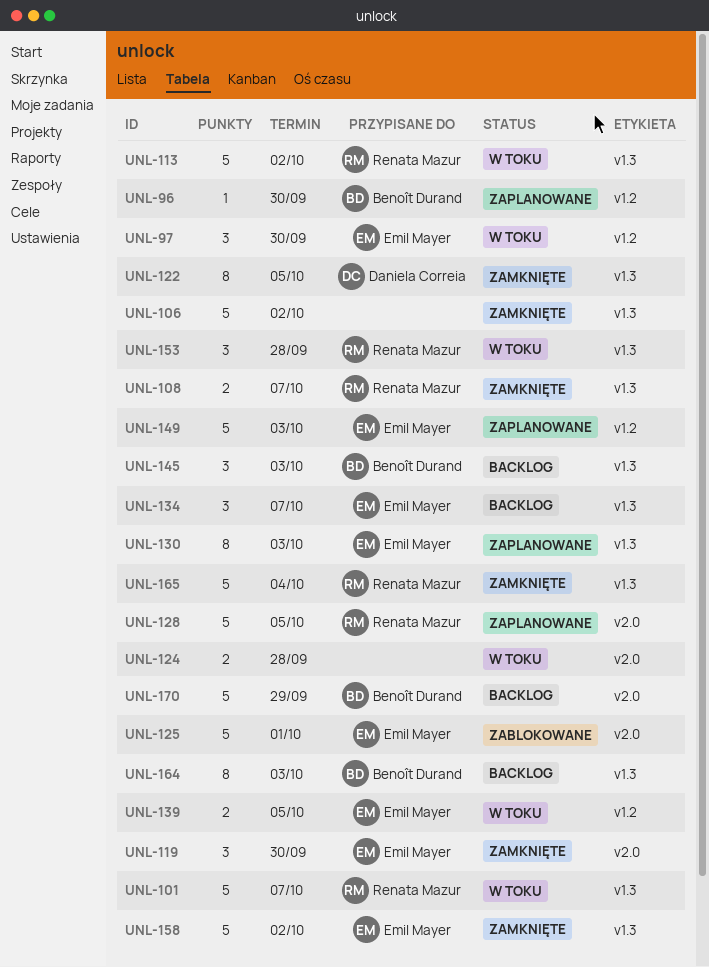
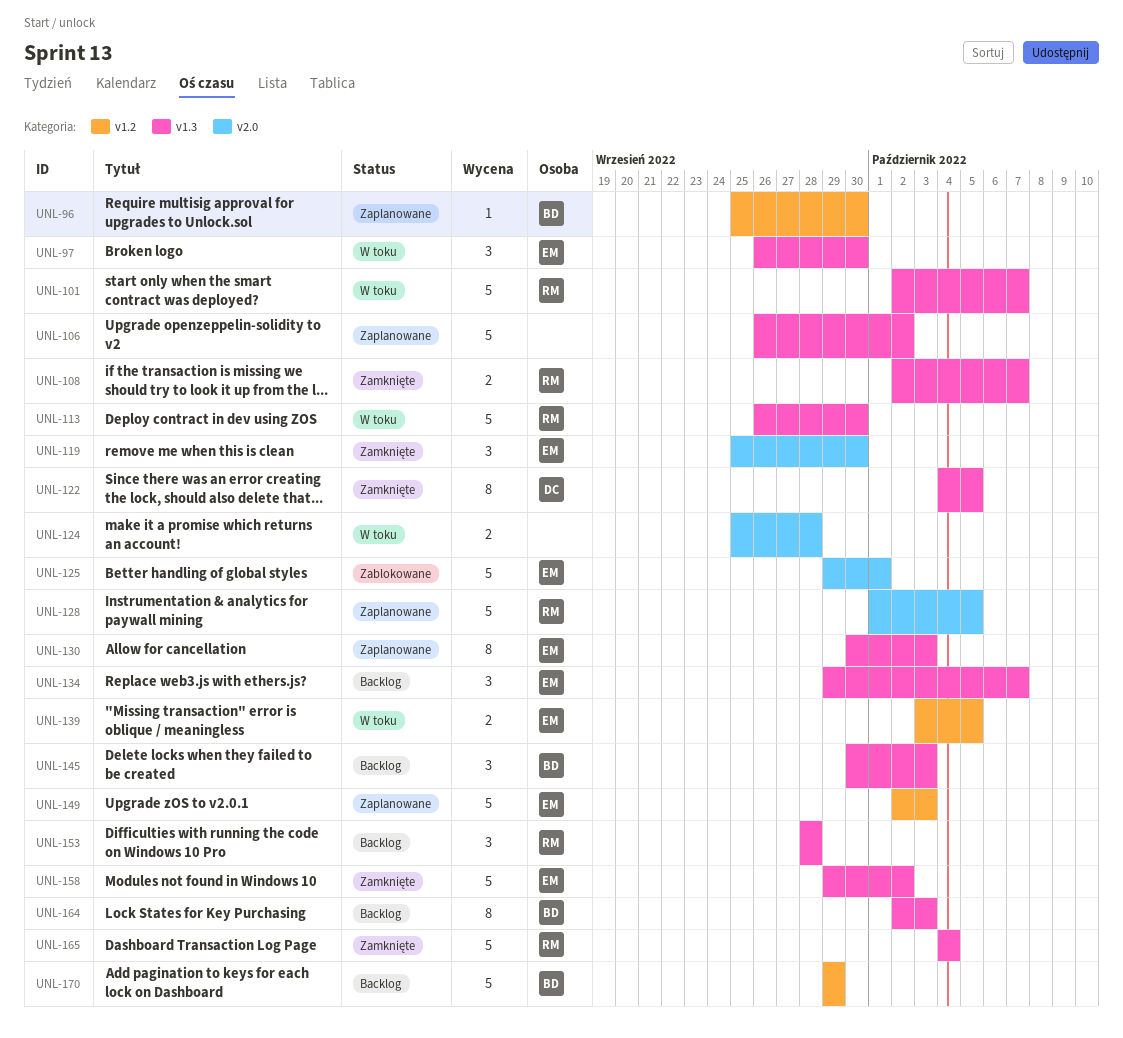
UNL-97, label: v1.2 -> v1.3
UNL-106, status: Zamknięte -> Zaplanowane
UNL-113, due: Oct 2 -> Sep 30
UNL-153, status: W toku -> Backlog
UNL-170, label: v2.0 -> v1.2

